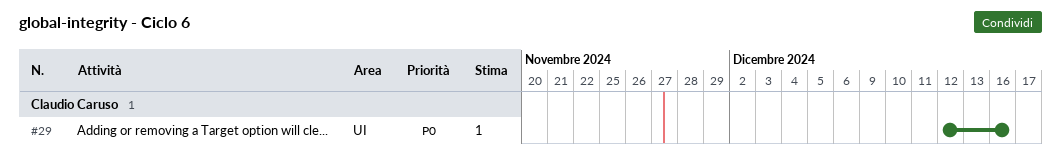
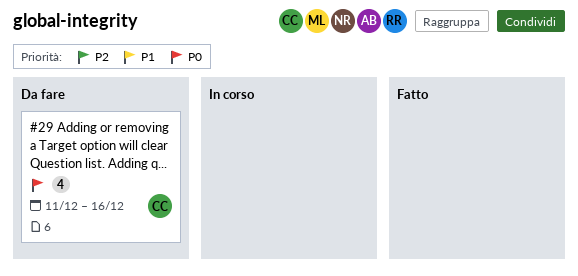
#29, estimate: 1 -> 4
#29, start: Dec 12 -> Dec 11

